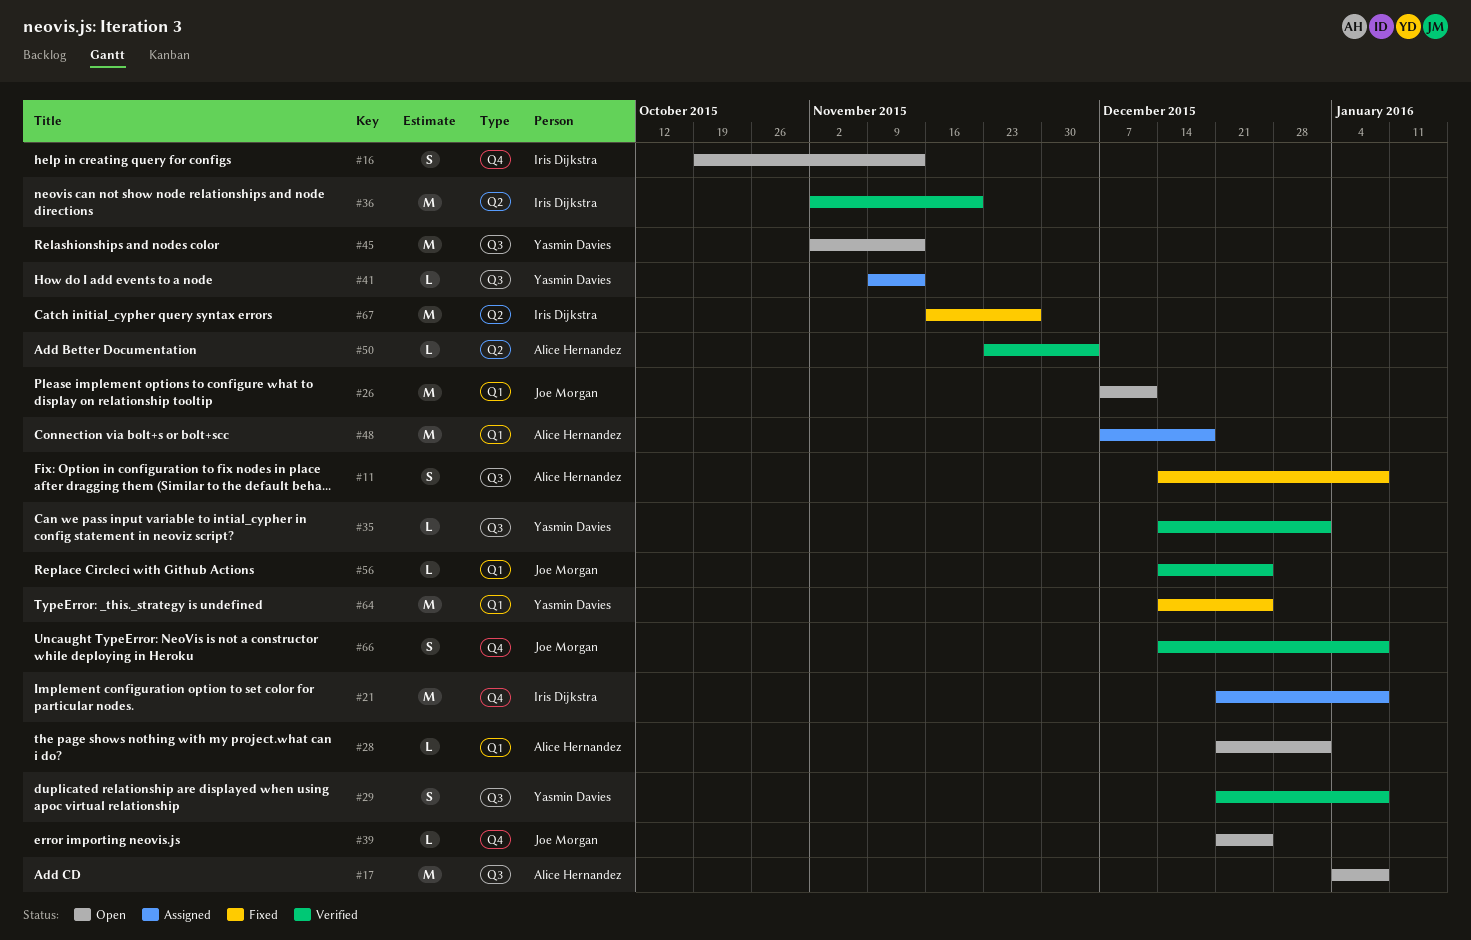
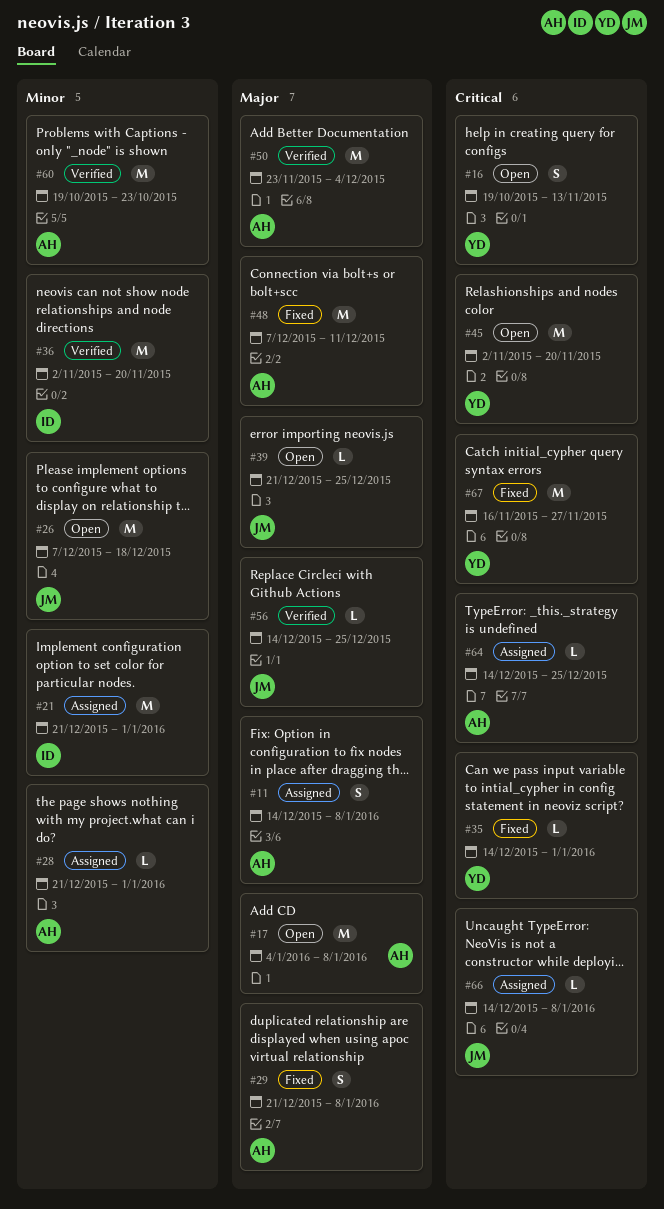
#11, status: Fixed -> Assigned
#16, owner: Iris Dijkstra -> Yasmin Davies
#21, due: Jan 8 -> Jan 1
#26, due: Dec 11 -> Dec 18
#28, status: Open -> Assigned
#29, status: Verified -> Fixed
#29, owner: Yasmin Davies -> Alice Hernandez
#35, status: Verified -> Fixed
#41: present -> none
#45, due: Nov 13 -> Nov 20
#48, status: Assigned -> Fixed
#48, due: Dec 18 -> Dec 11
#50, estimate: L -> M
#60: none -> present
#64, status: Fixed -> Assigned
#64, owner: Yasmin Davies -> Alice Hernandez
#64, estimate: M -> L
#66, status: Verified -> Assigned
#66, estimate: S -> L
#67, owner: Iris Dijkstra -> Yasmin Davies

